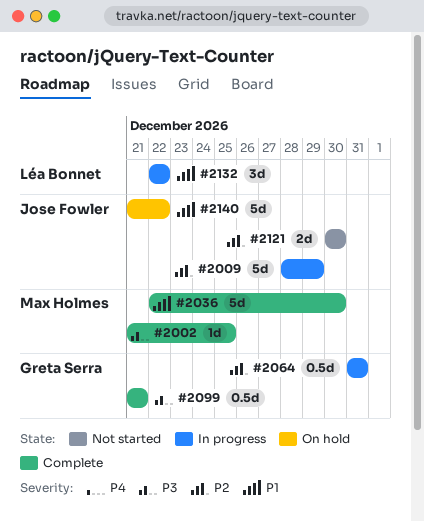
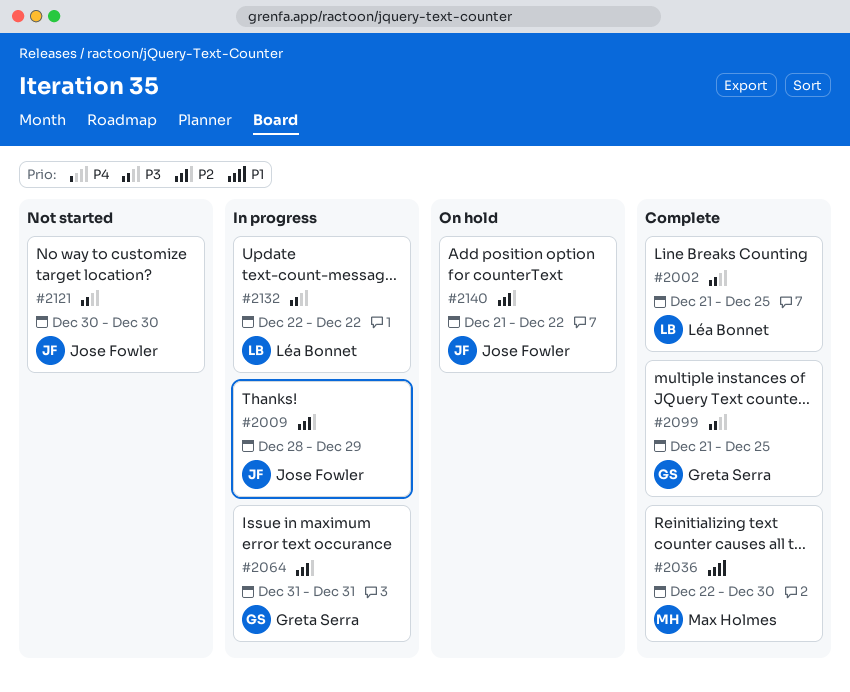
#2002, owner: Max Holmes -> Léa Bonnet
#2099, due: Dec 21 -> Dec 25
#2121, priority: P2 -> P3
#2132, priority: P1 -> P3
#2140, priority: P1 -> P2

